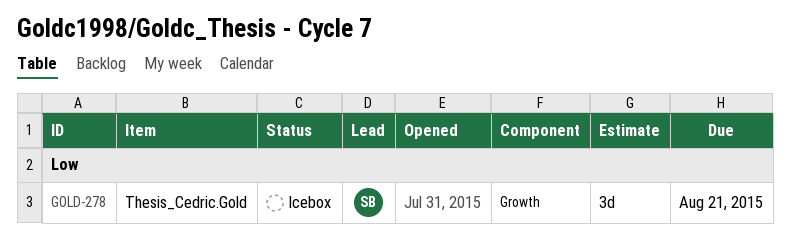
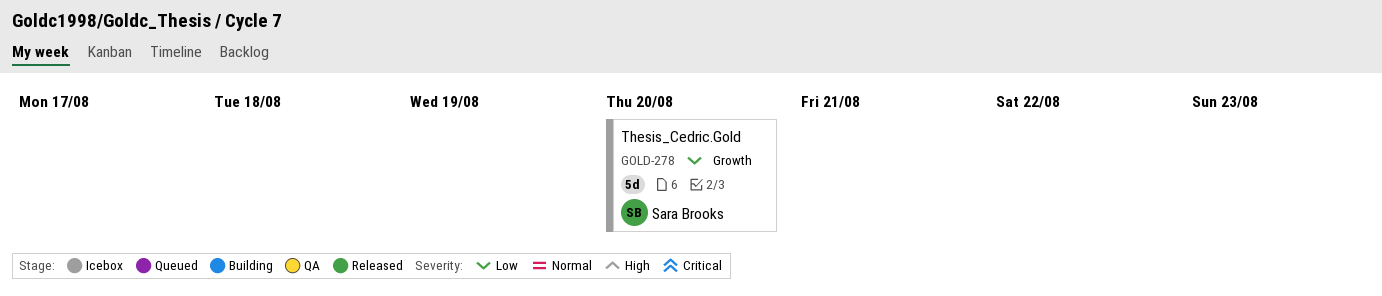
GOLD-278, estimate: 3d -> 5d
GOLD-278, due: Aug 21 -> Aug 20

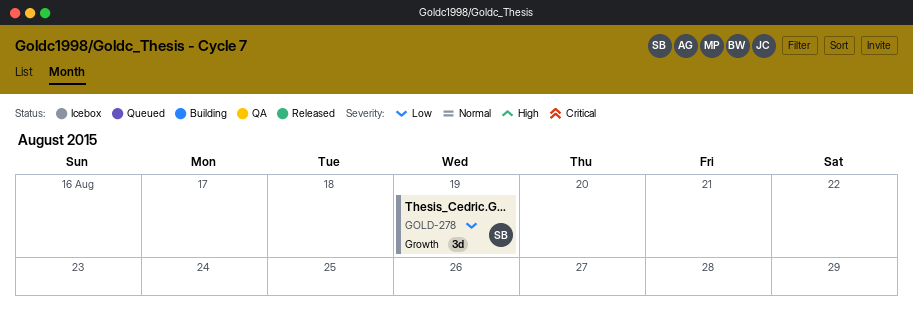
GOLD-278, estimate: 5d -> 3d
GOLD-278, due: Aug 20 -> Aug 19

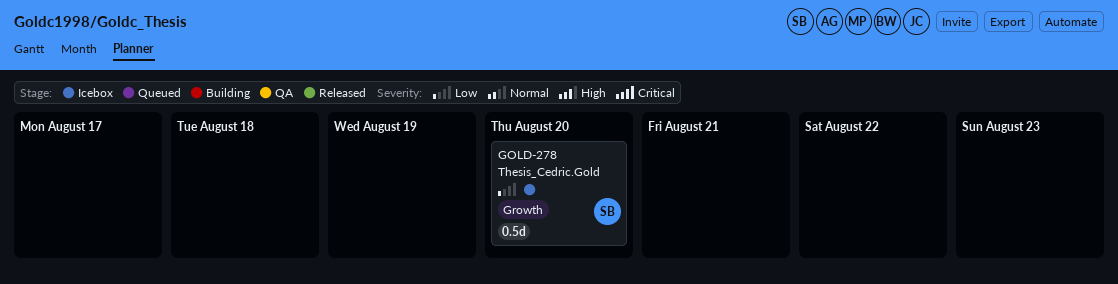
GOLD-278, estimate: 3d -> 0.5d
GOLD-278, due: Aug 19 -> Aug 20

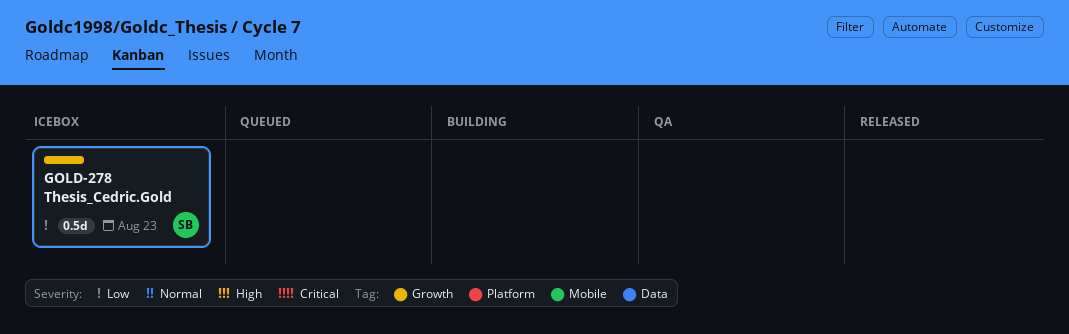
GOLD-278, due: Aug 20 -> Aug 23

